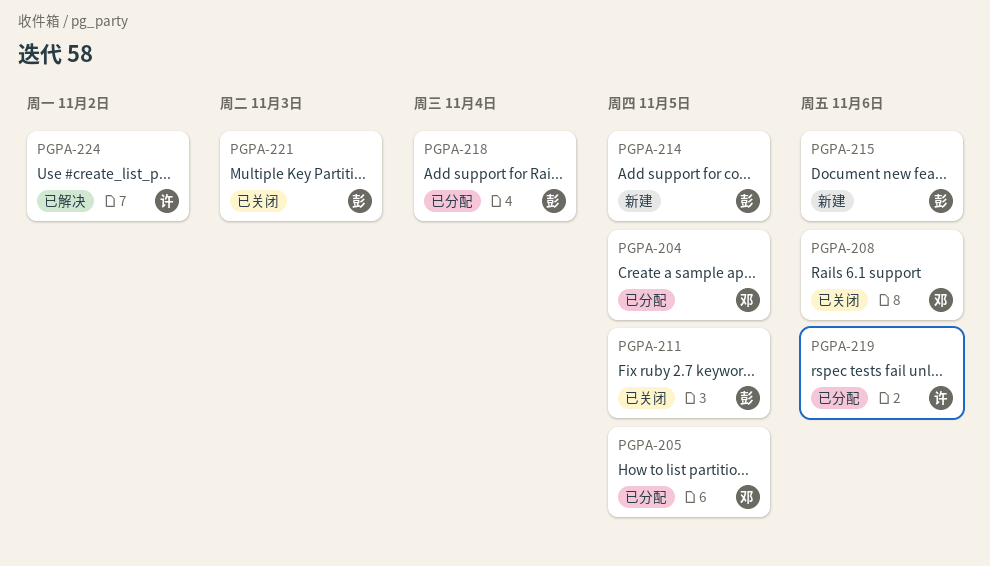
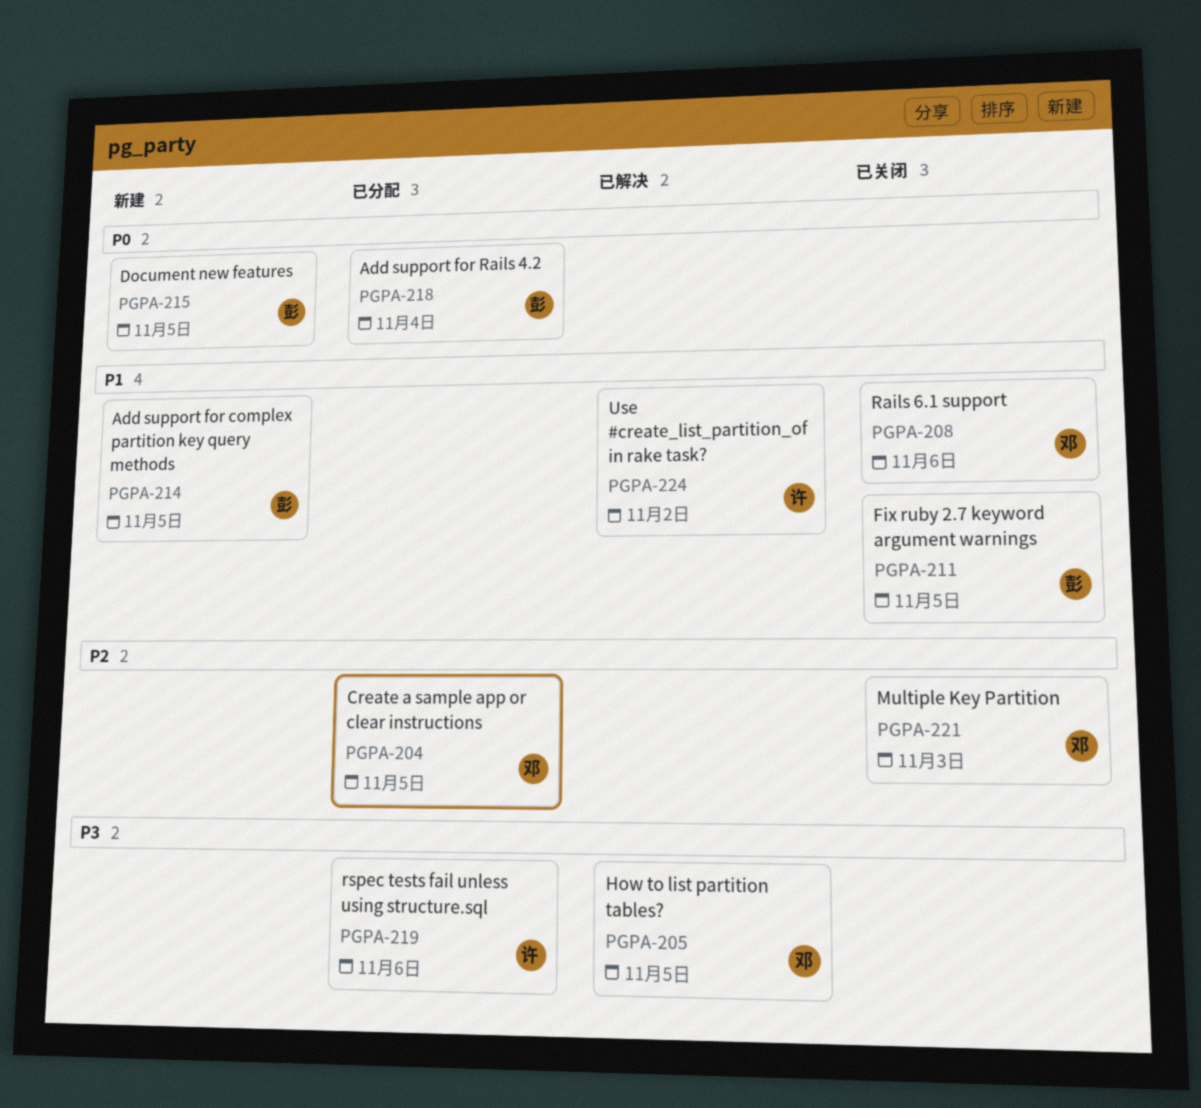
PGPA-205, status: 已分配 -> 已解决
PGPA-215, due: Nov 6 -> Nov 5
PGPA-221, owner: 彭 -> 邓

